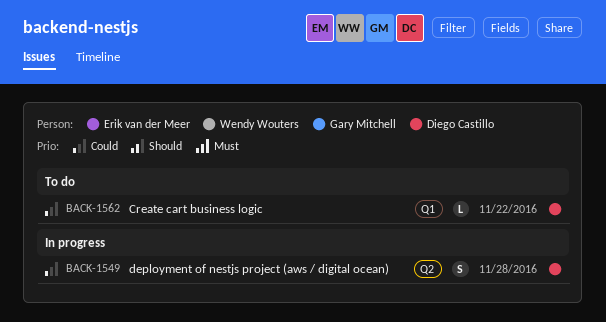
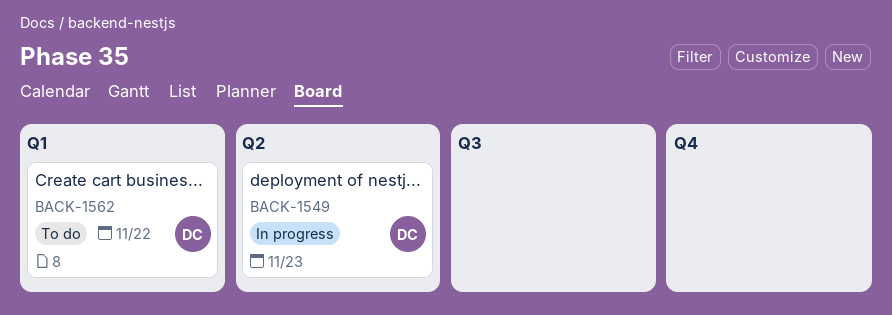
BACK-1549, due: Nov 28 -> Nov 23

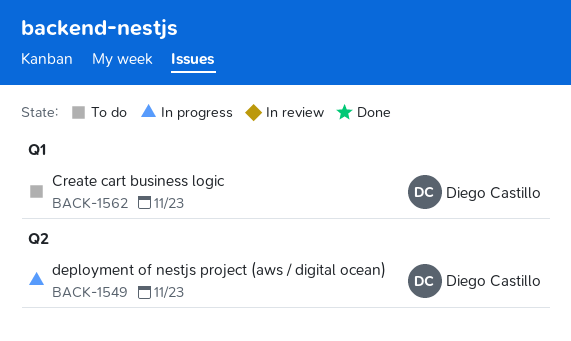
BACK-1562, due: Nov 22 -> Nov 23

